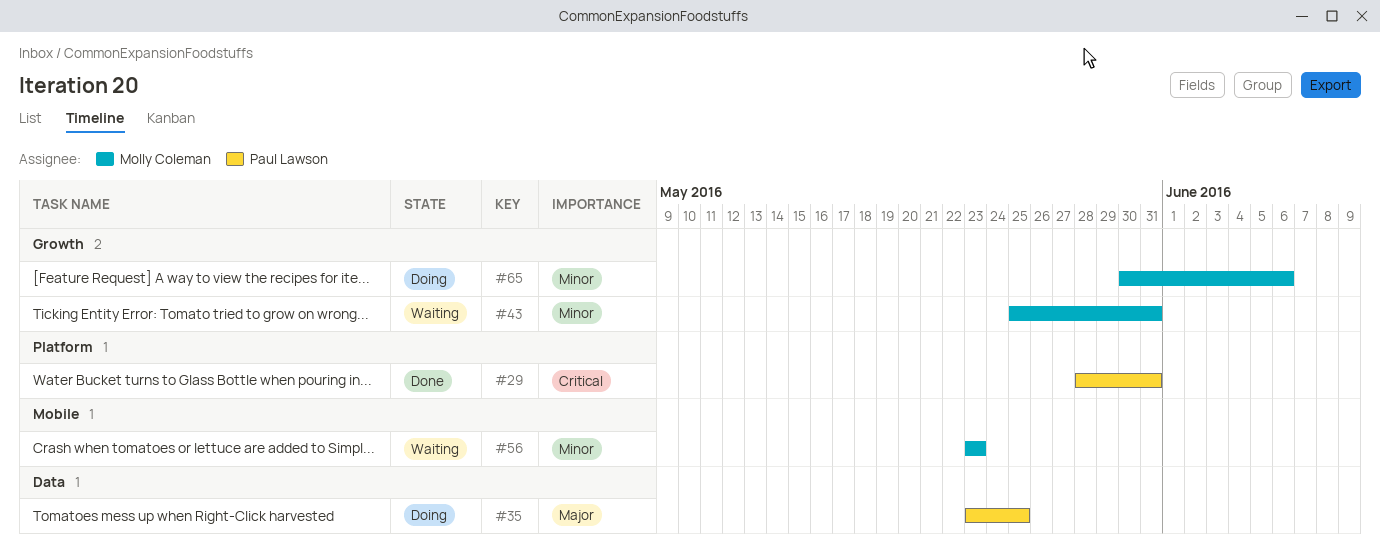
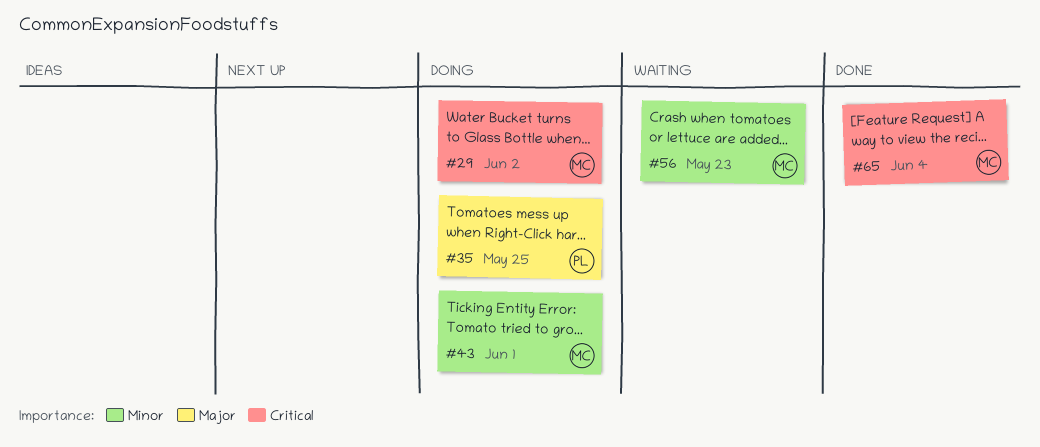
#29, status: Done -> Doing
#29, owner: Paul Lawson -> Molly Coleman
#29, due: May 31 -> Jun 2
#43, status: Waiting -> Doing
#43, due: May 31 -> Jun 1
#65, status: Doing -> Done
#65, priority: Minor -> Critical
#65, due: Jun 6 -> Jun 4

